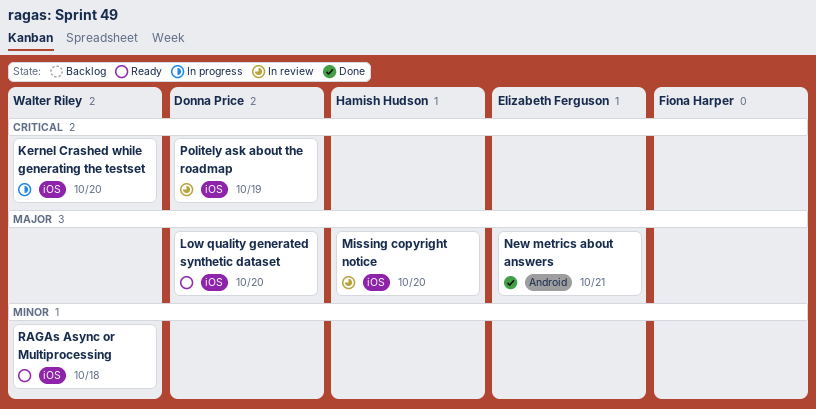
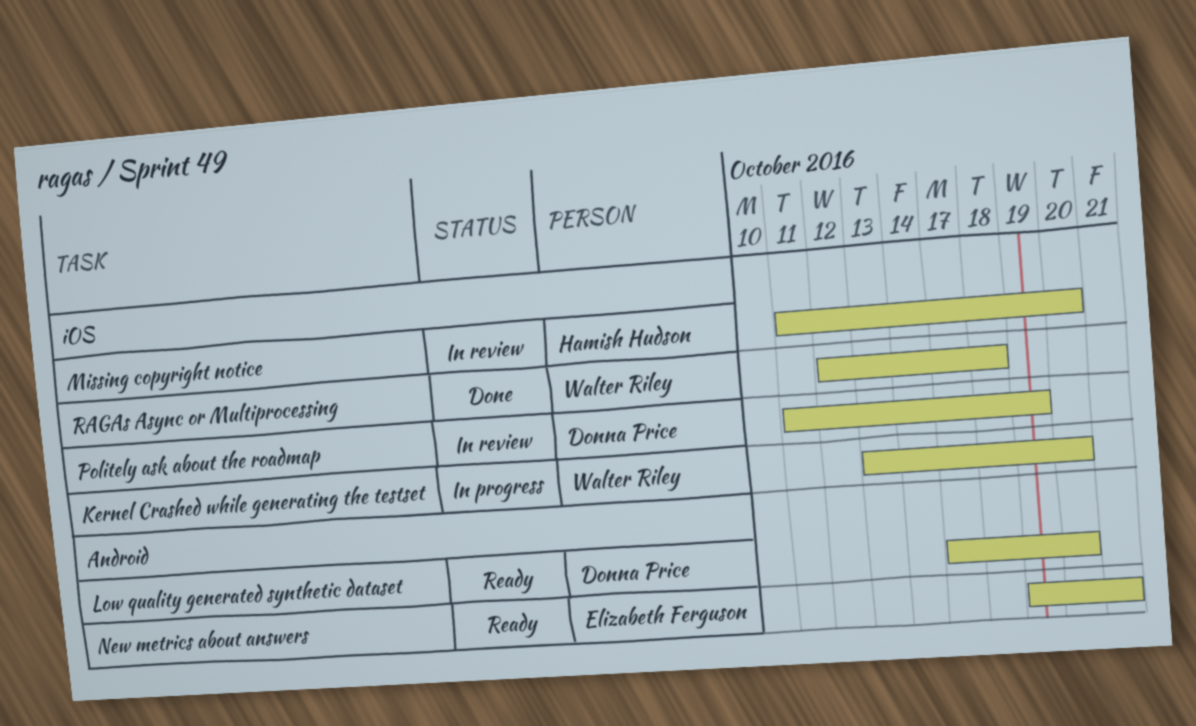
Low quality generated synthetic dataset, label: iOS -> Android
New metrics about answers, status: Done -> Ready
RAGAs Async or Multiprocessing, status: Ready -> Done

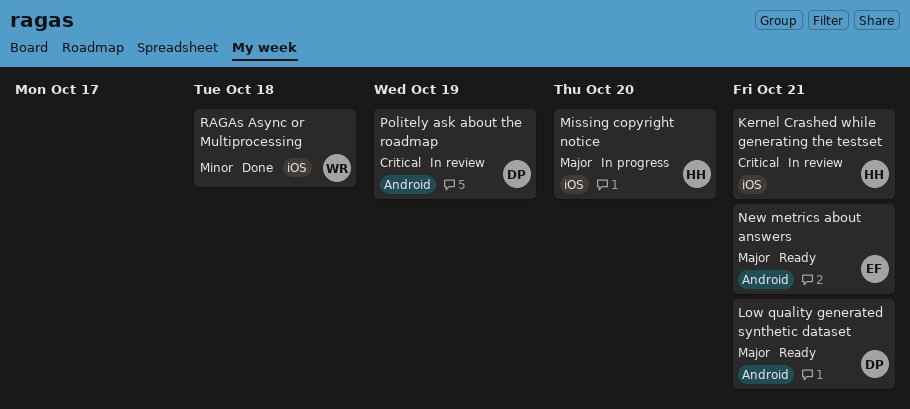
Kernel Crashed while generating the testset, status: In progress -> In review
Kernel Crashed while generating the testset, owner: Walter Riley -> Hamish Hudson
Kernel Crashed while generating the testset, due: Oct 20 -> Oct 21
Low quality generated synthetic dataset, due: Oct 20 -> Oct 21
Missing copyright notice, status: In review -> In progress
Politely ask about the roadmap, label: iOS -> Android

